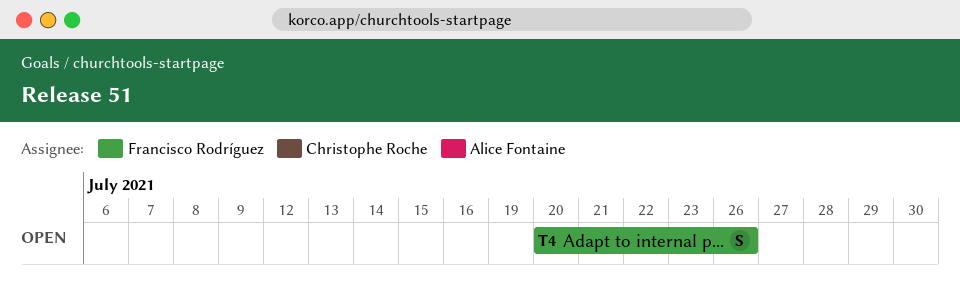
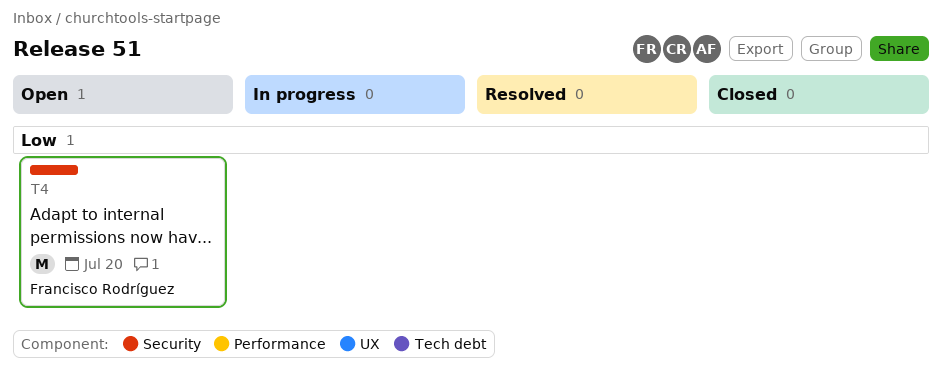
T4, estimate: S -> M
T4, due: Jul 26 -> Jul 20

